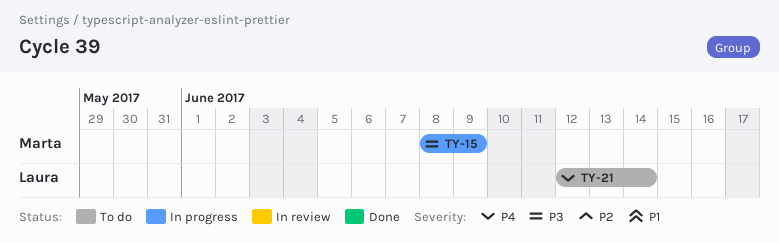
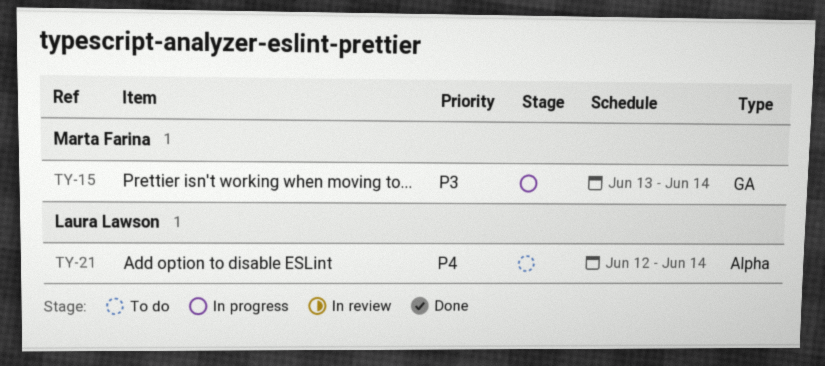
TY-15, start: Jun 8 -> Jun 13
TY-15, due: Jun 9 -> Jun 14

